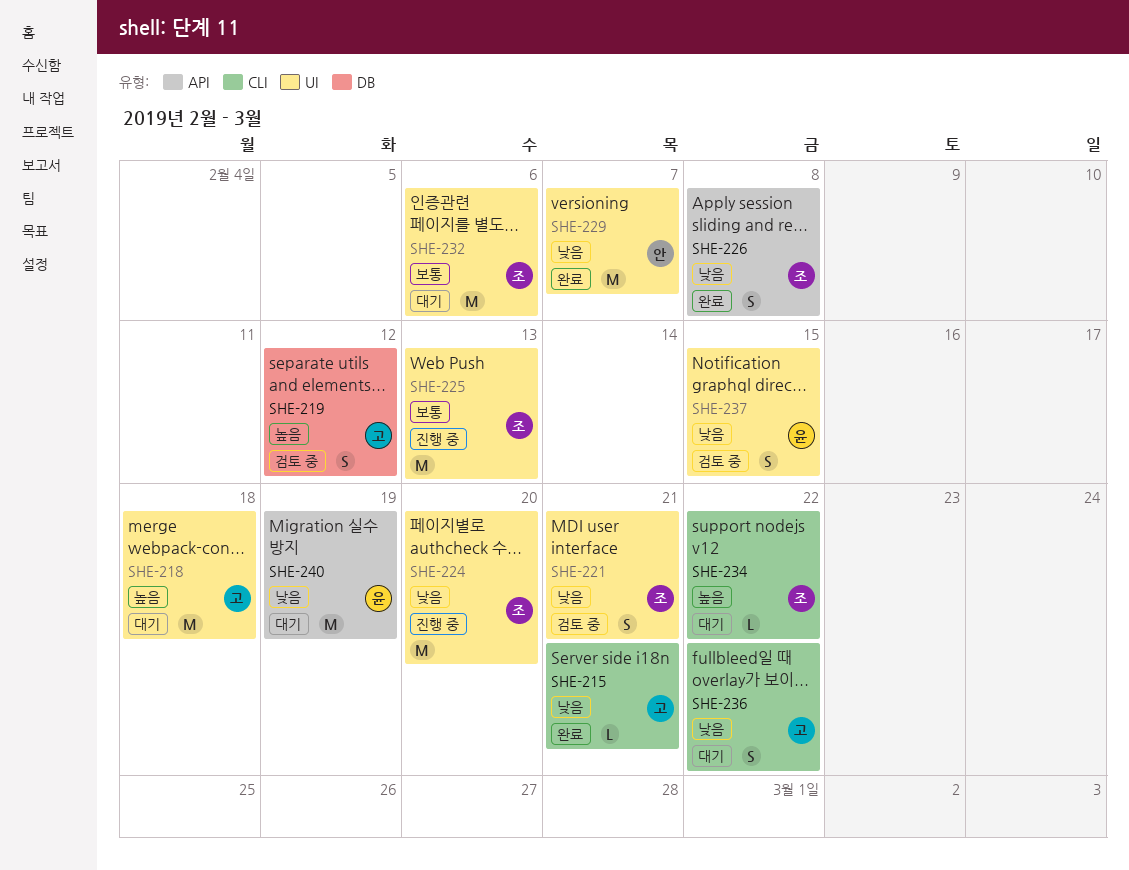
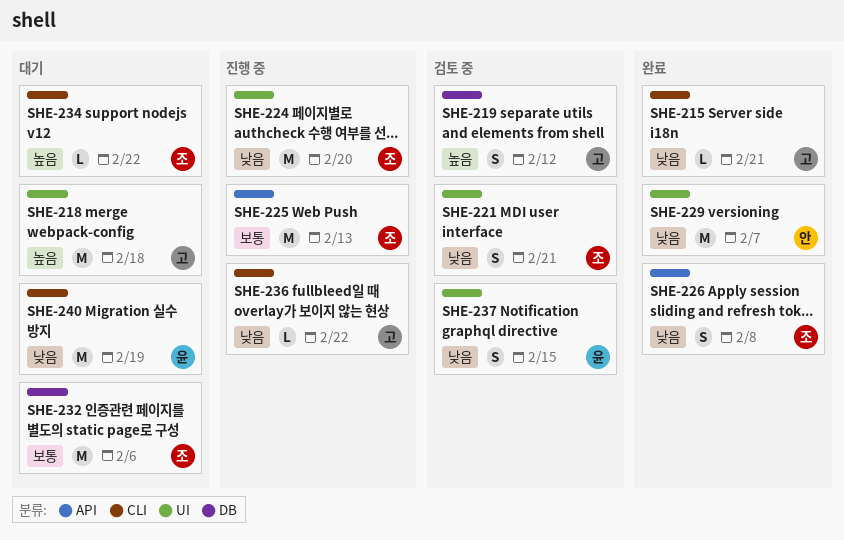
SHE-225, label: UI -> API
SHE-232, label: UI -> DB
SHE-236, status: 대기 -> 진행 중
SHE-236, estimate: S -> L
SHE-240, label: API -> CLI

